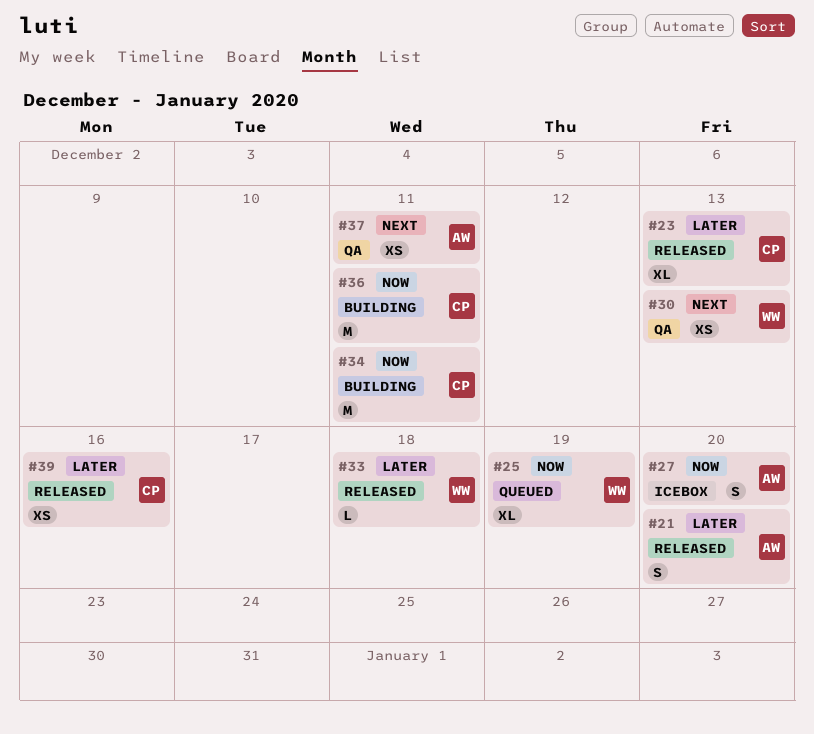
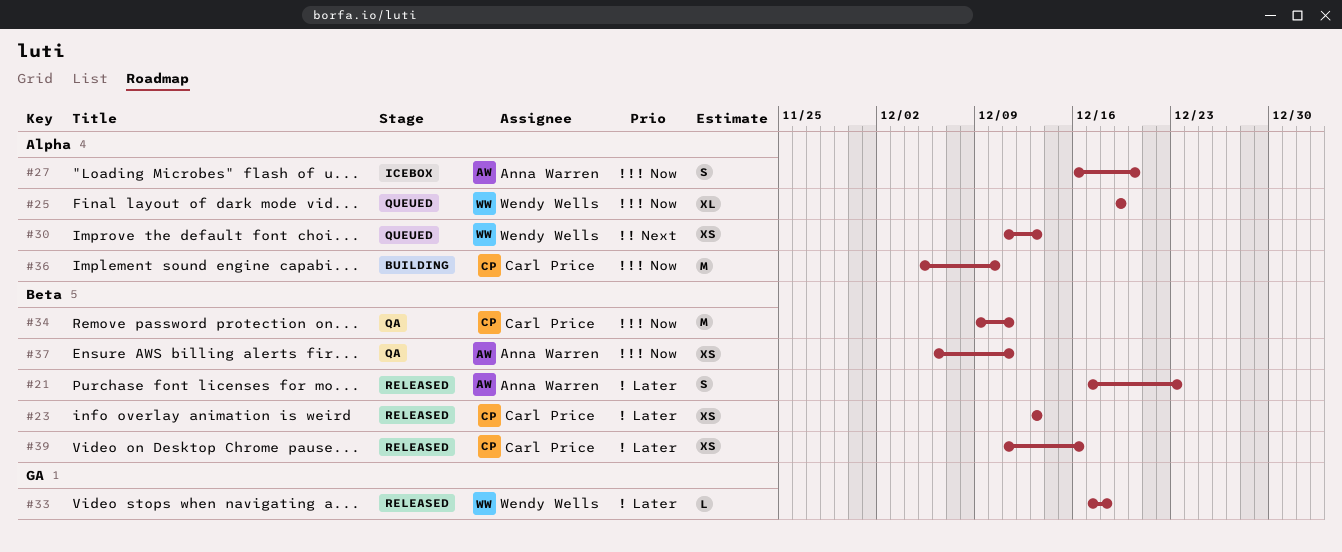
#21, due: Dec 20 -> Dec 23
#23, estimate: XL -> XS
#30, status: QA -> Queued
#34, status: Building -> QA
#36, due: Dec 11 -> Dec 10
#37, priority: Next -> Now

